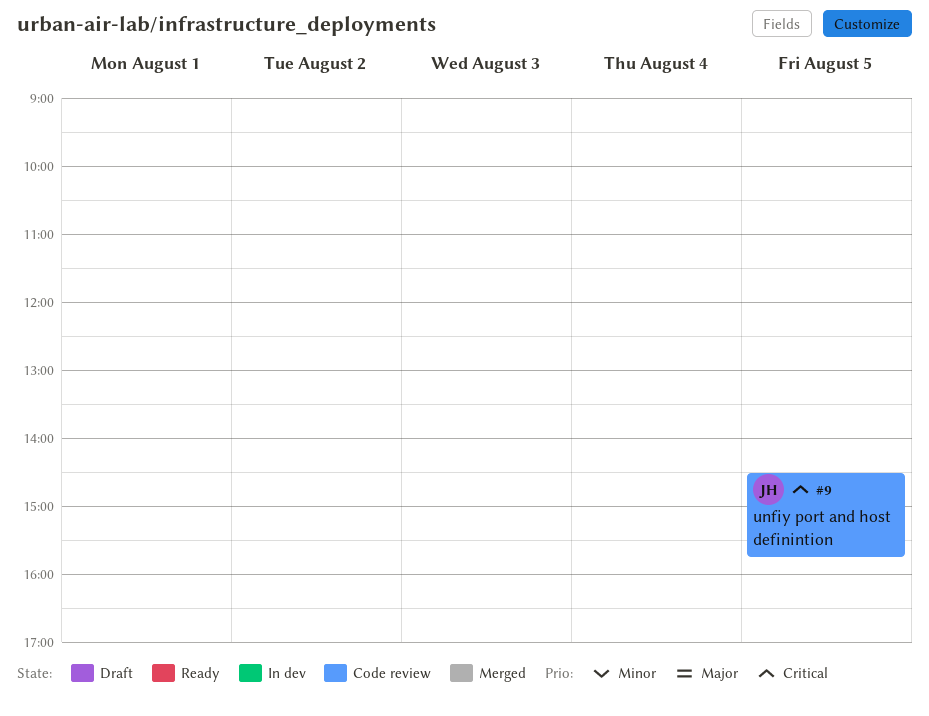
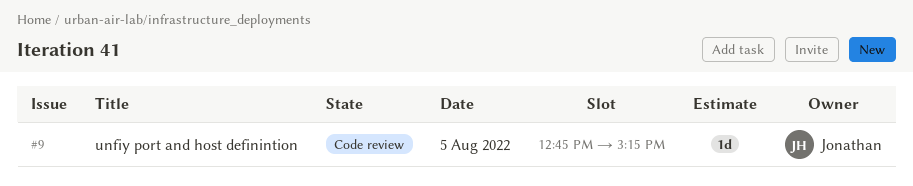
#9, begins: 14:30 -> 12:45
#9, ends: 15:45 -> 15:15

